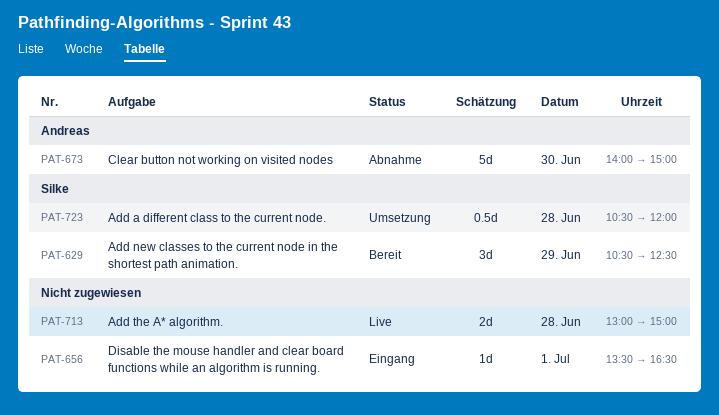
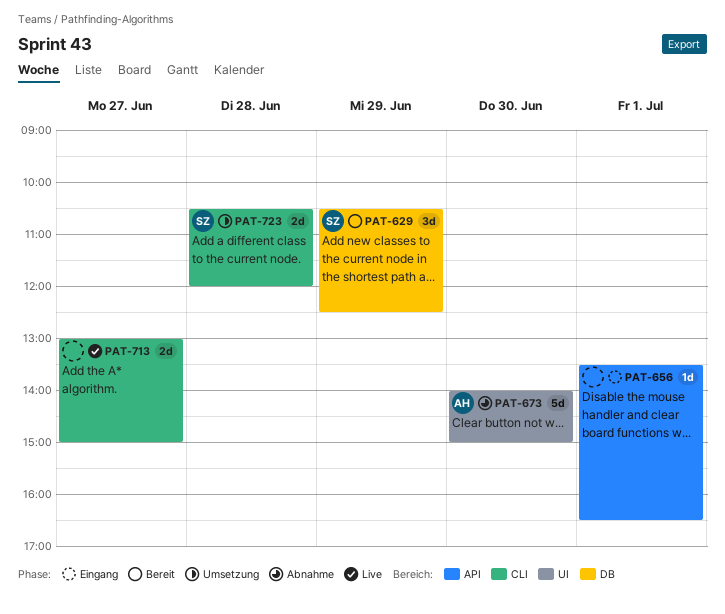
PAT-713, day: Jun 28 -> Jun 27
PAT-723, estimate: 0.5d -> 2d

